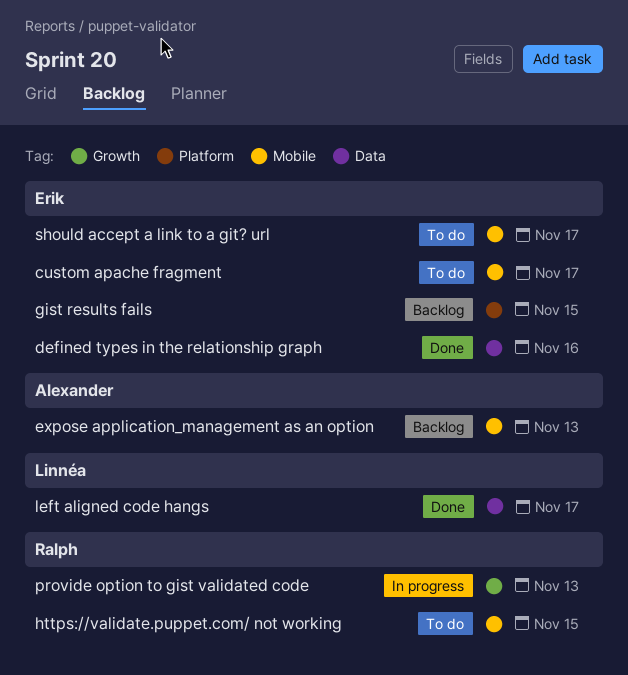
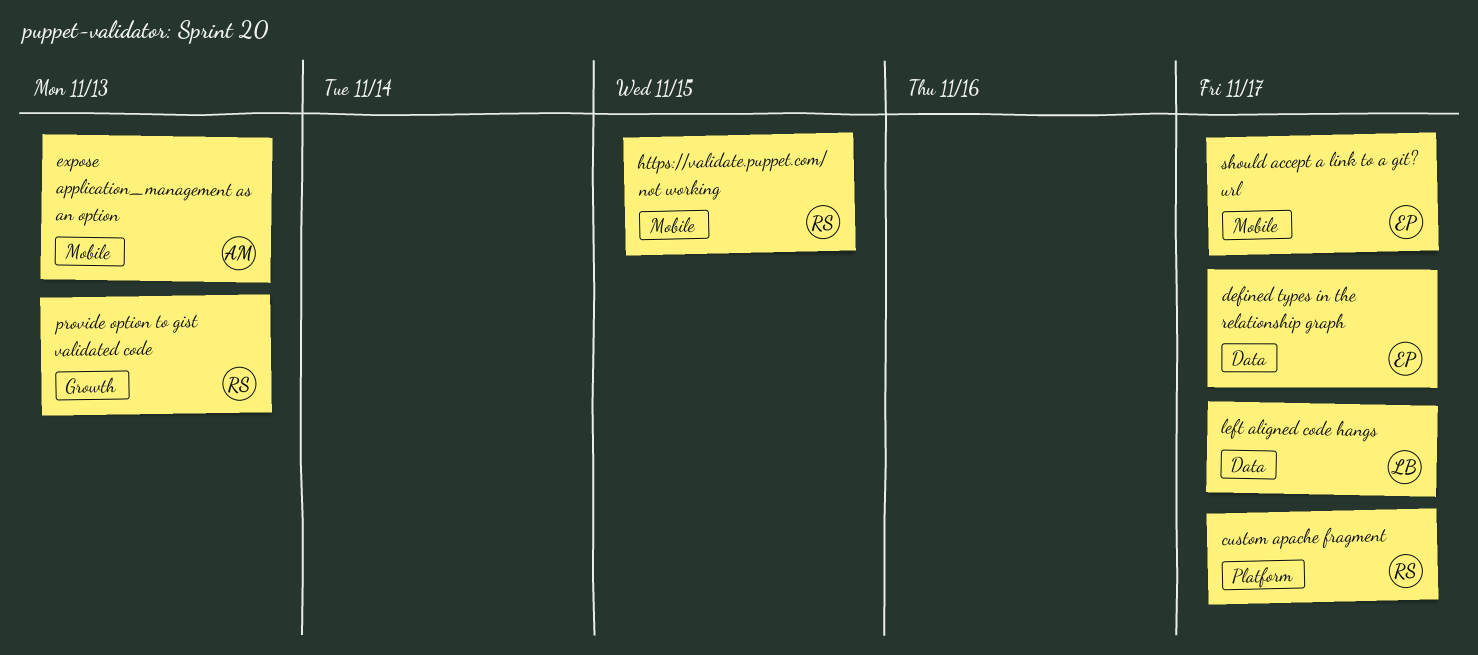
custom apache fragment, owner: Erik -> Ralph
custom apache fragment, label: Mobile -> Platform
defined types in the relationship graph, due: Nov 16 -> Nov 17
gist results fails: present -> none

